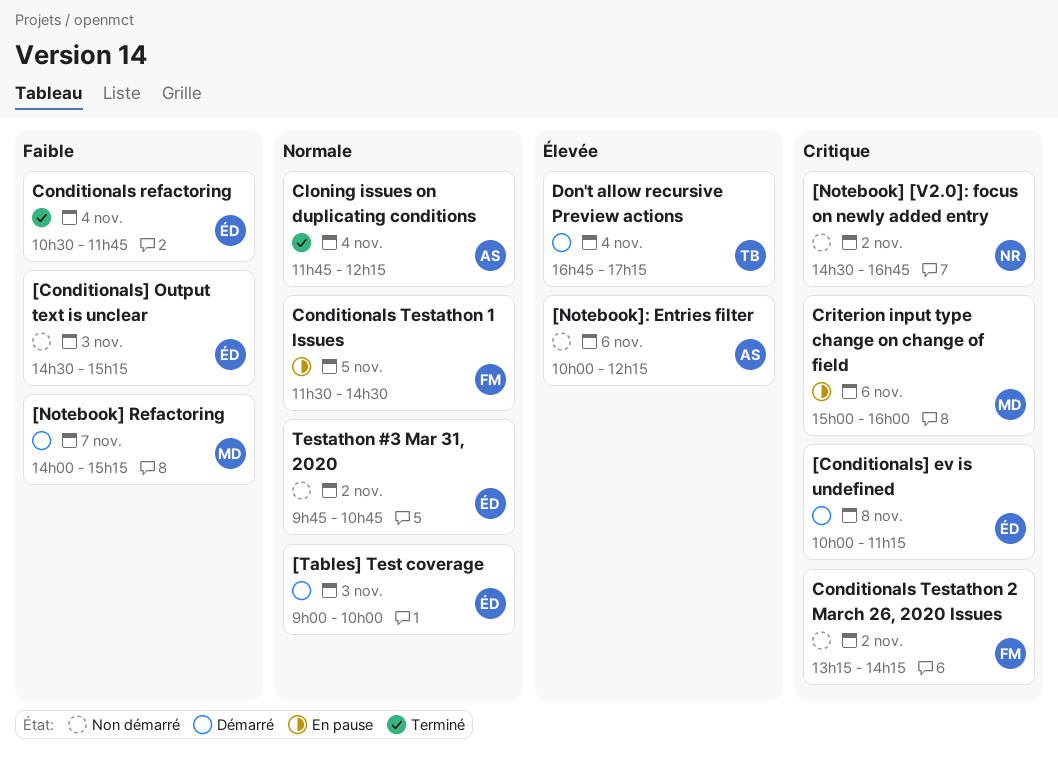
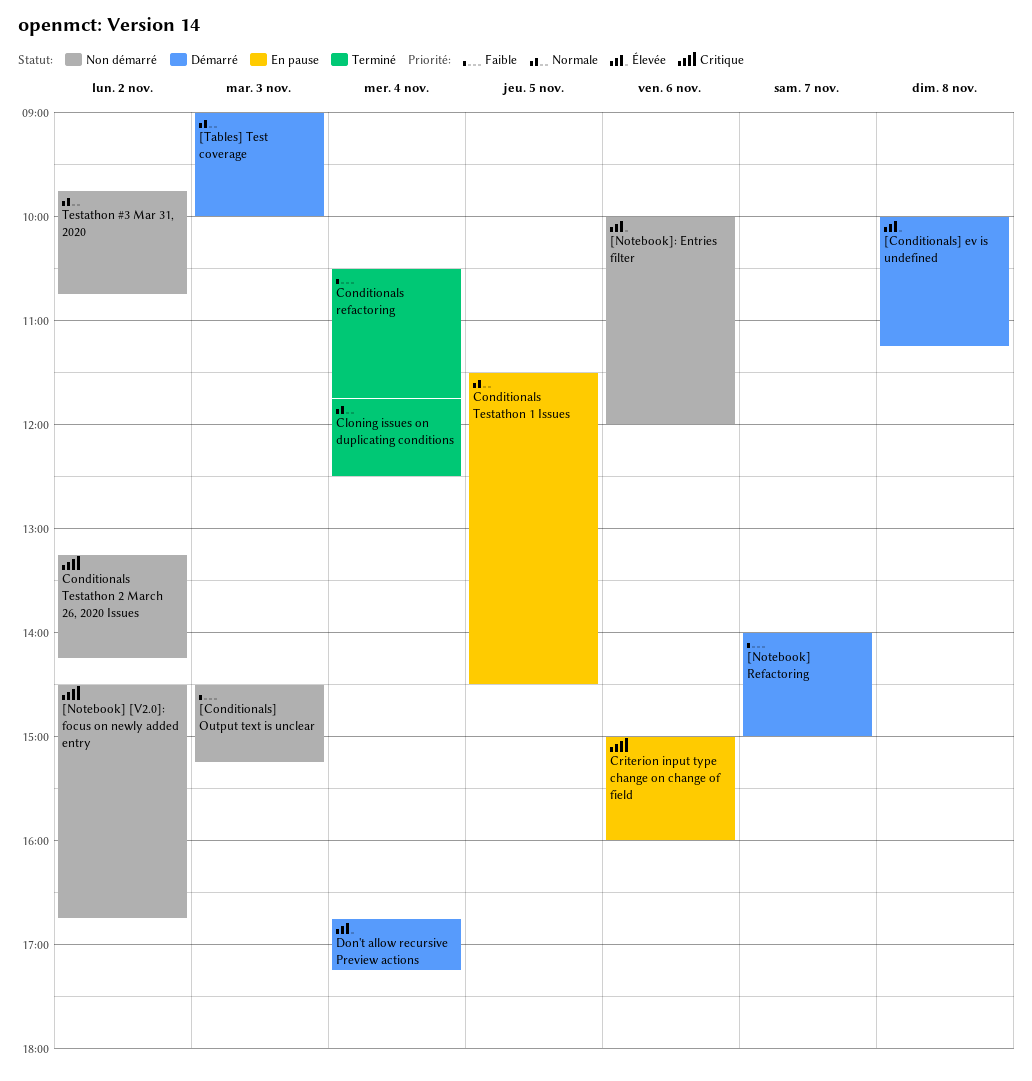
[Conditionals] ev is undefined, priority: Critique -> Élevée
[Notebook] Refactoring, ends: 15:15 -> 15:00
[Notebook]: Entries filter, ends: 12:15 -> 12:00
Cloning issues on duplicating conditions, ends: 12:15 -> 12:30

